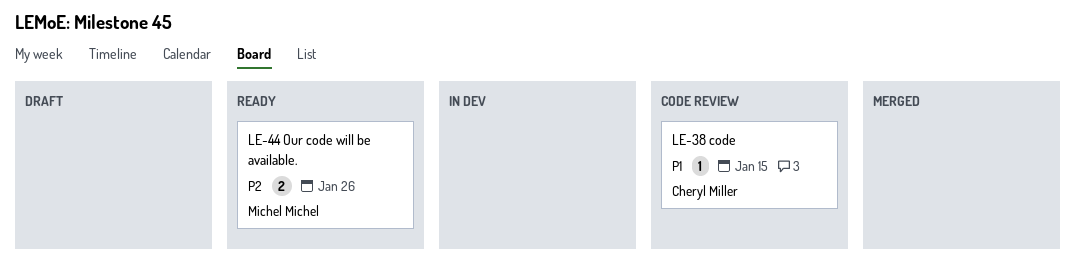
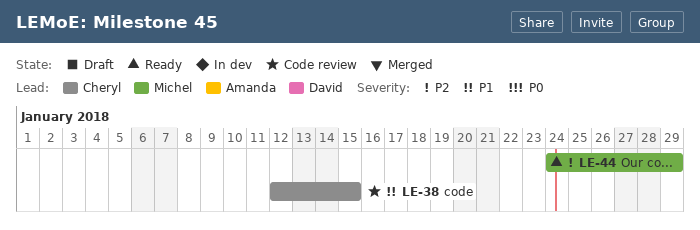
LE-44, due: Jan 26 -> Jan 29

